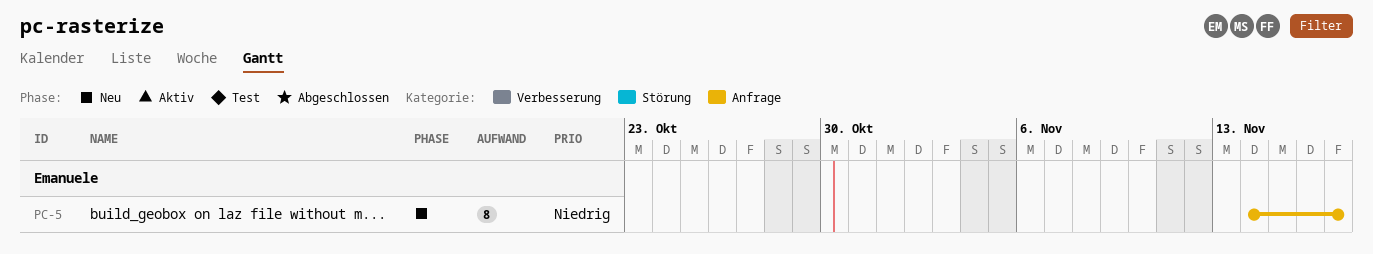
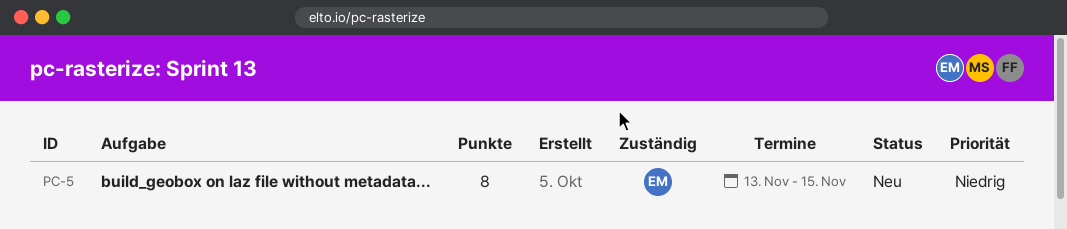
PC-5, start: Nov 14 -> Nov 13
PC-5, due: Nov 17 -> Nov 15

